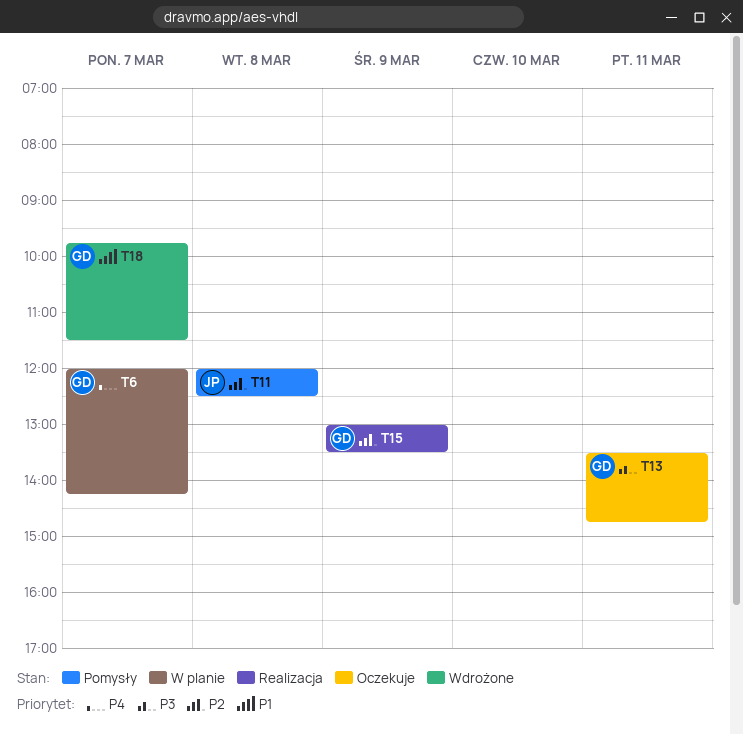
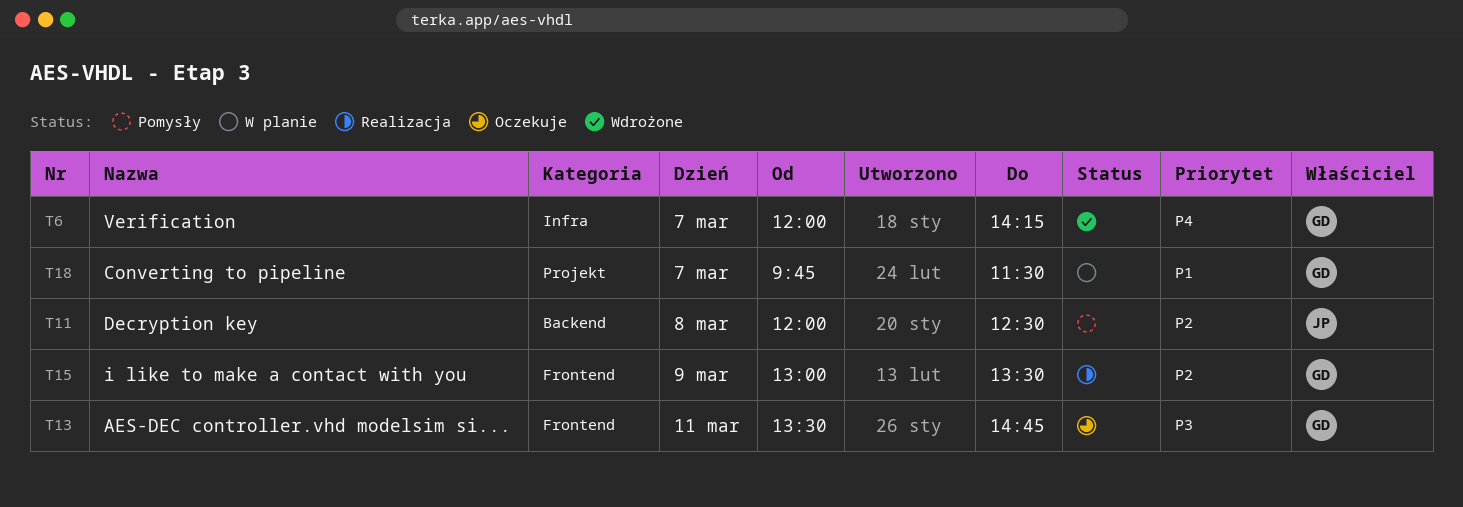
T6, status: W planie -> Wdrożone
T18, status: Wdrożone -> W planie

